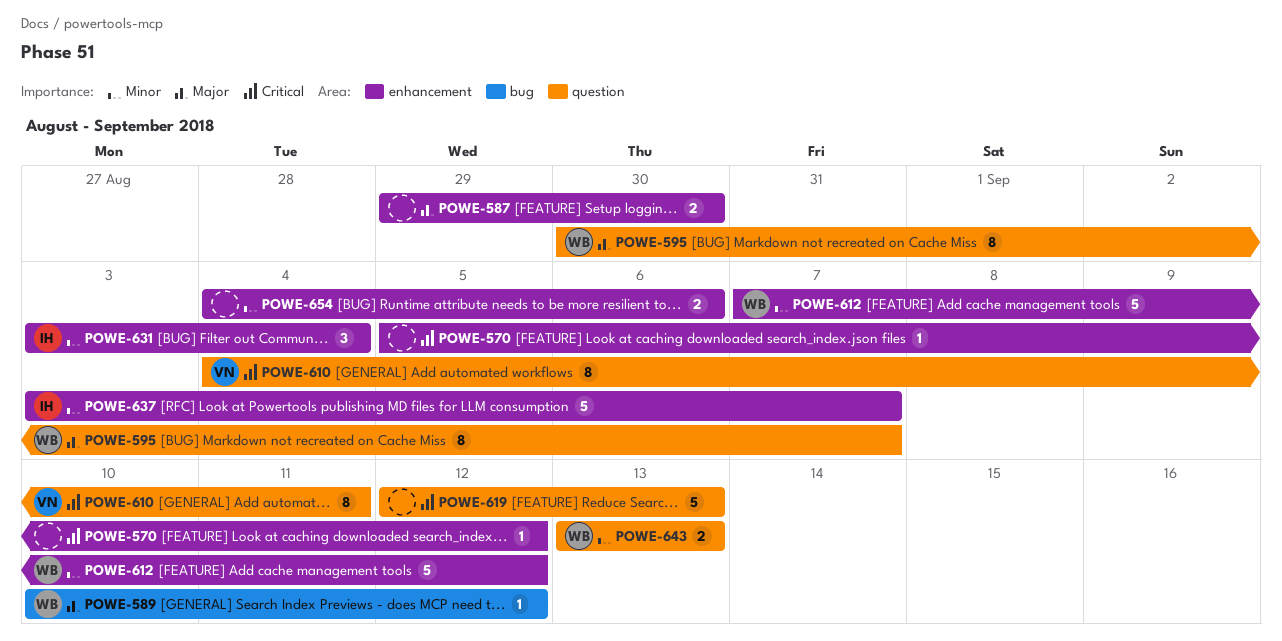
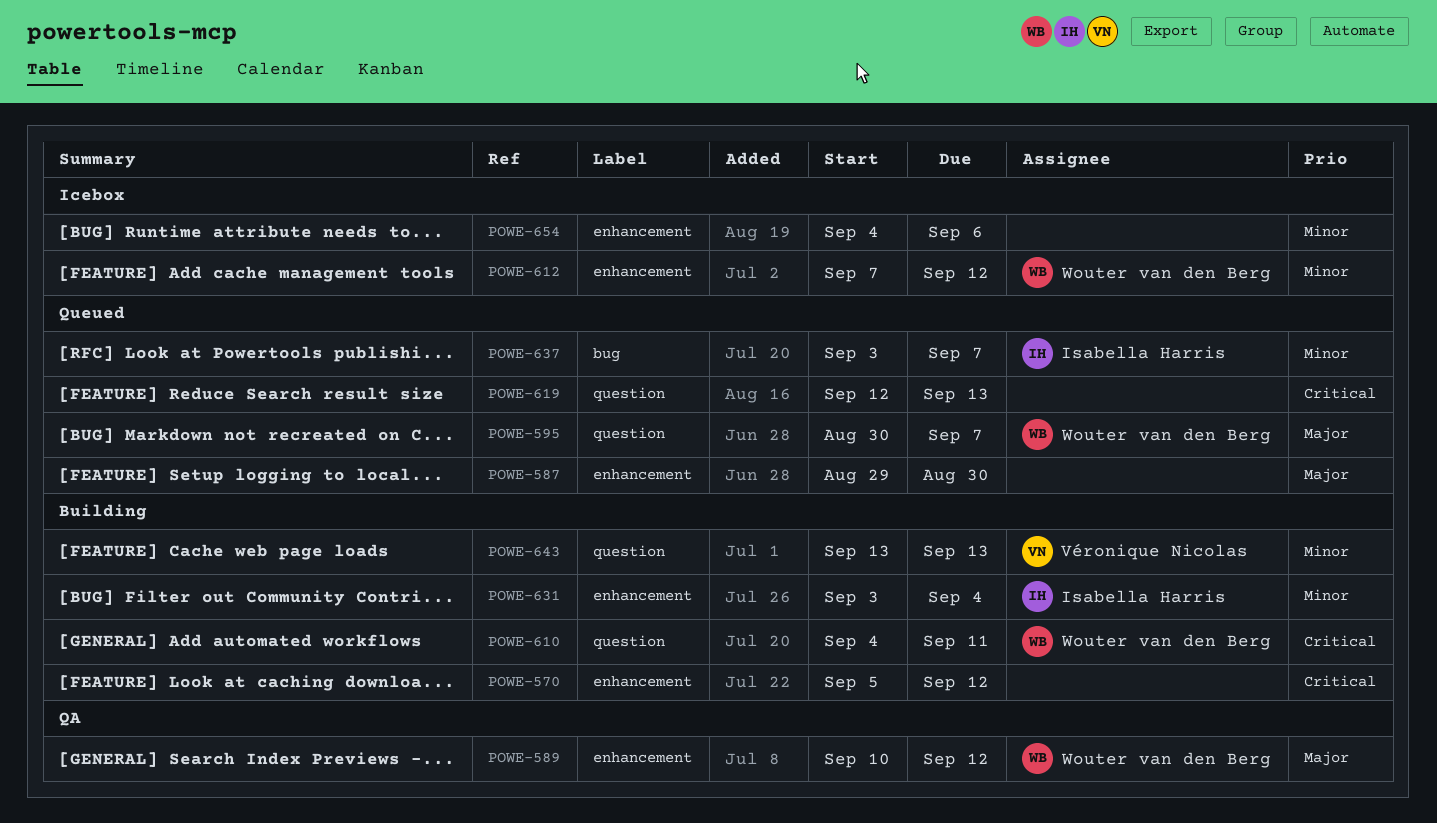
POWE-589, label: bug -> enhancement
POWE-610, owner: Véronique Nicolas -> Wouter van den Berg
POWE-637, label: enhancement -> bug
POWE-643, owner: Wouter van den Berg -> Véronique Nicolas

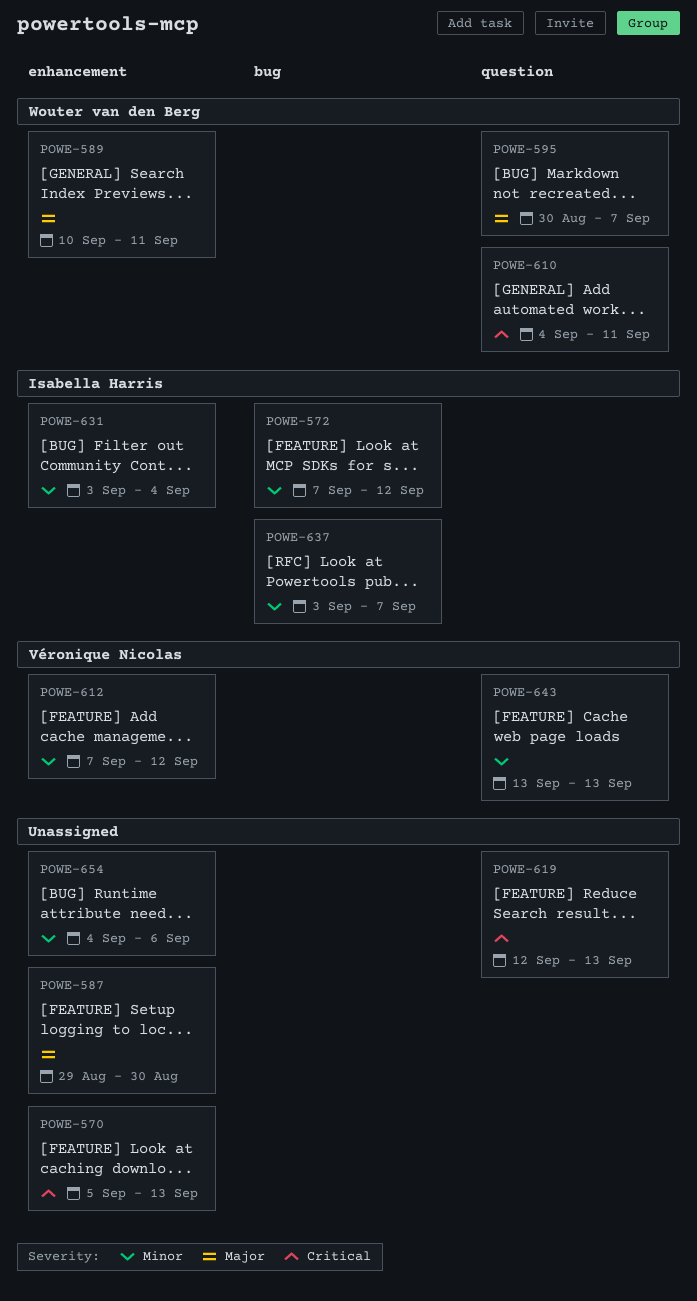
POWE-570, due: Sep 12 -> Sep 13
POWE-572: none -> present
POWE-589, due: Sep 12 -> Sep 11
POWE-612, owner: Wouter van den Berg -> Véronique Nicolas

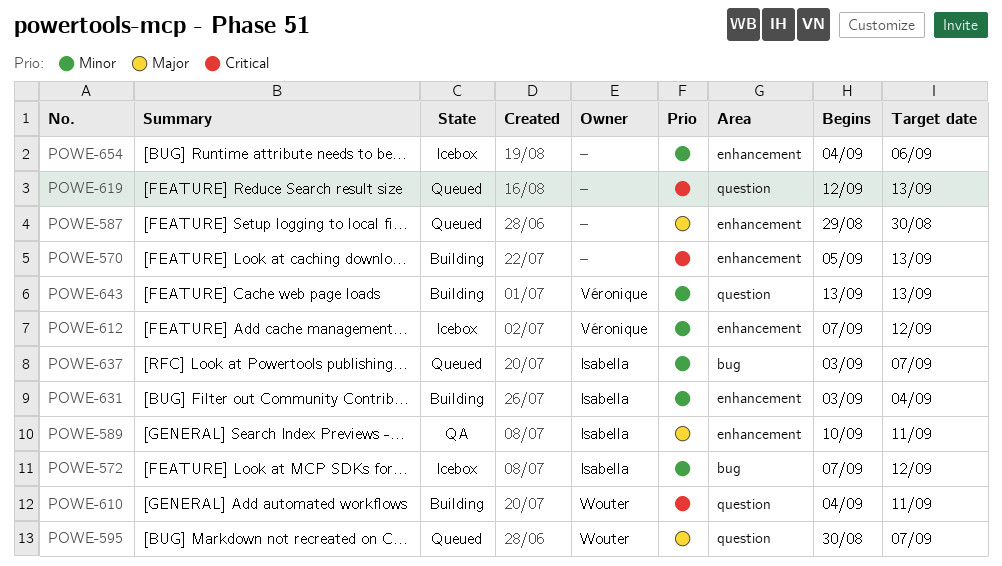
POWE-589, owner: Wouter van den Berg -> Isabella Harris

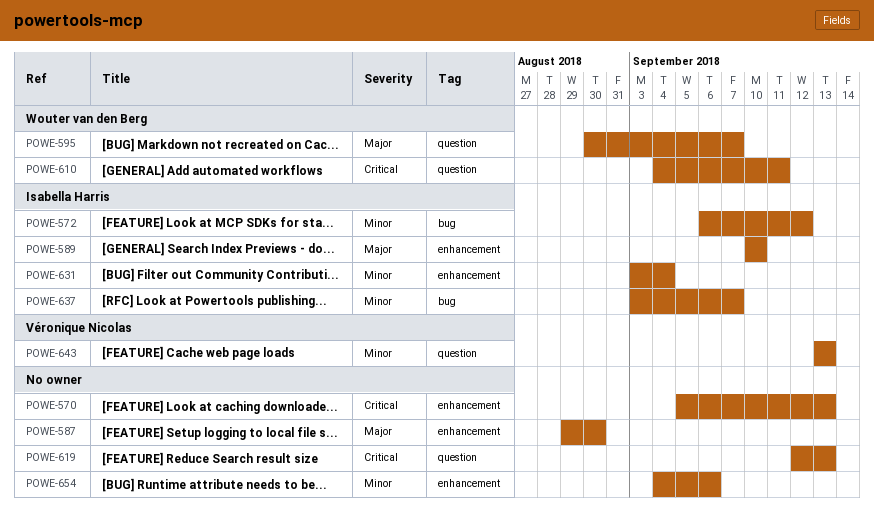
POWE-572, start: Sep 7 -> Sep 6
POWE-589, due: Sep 11 -> Sep 10
POWE-612: present -> none

